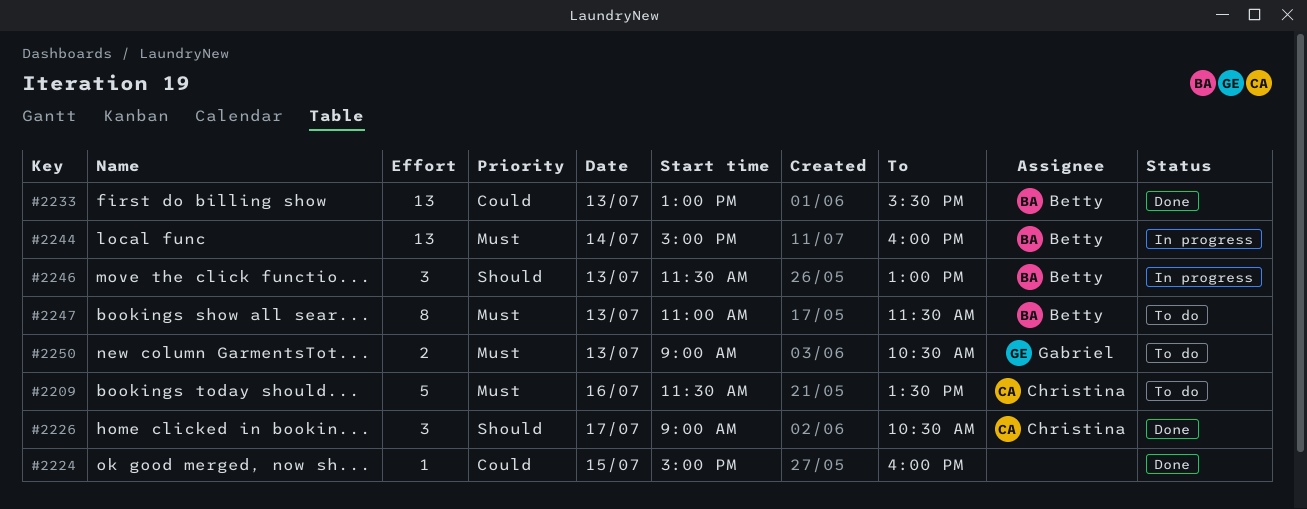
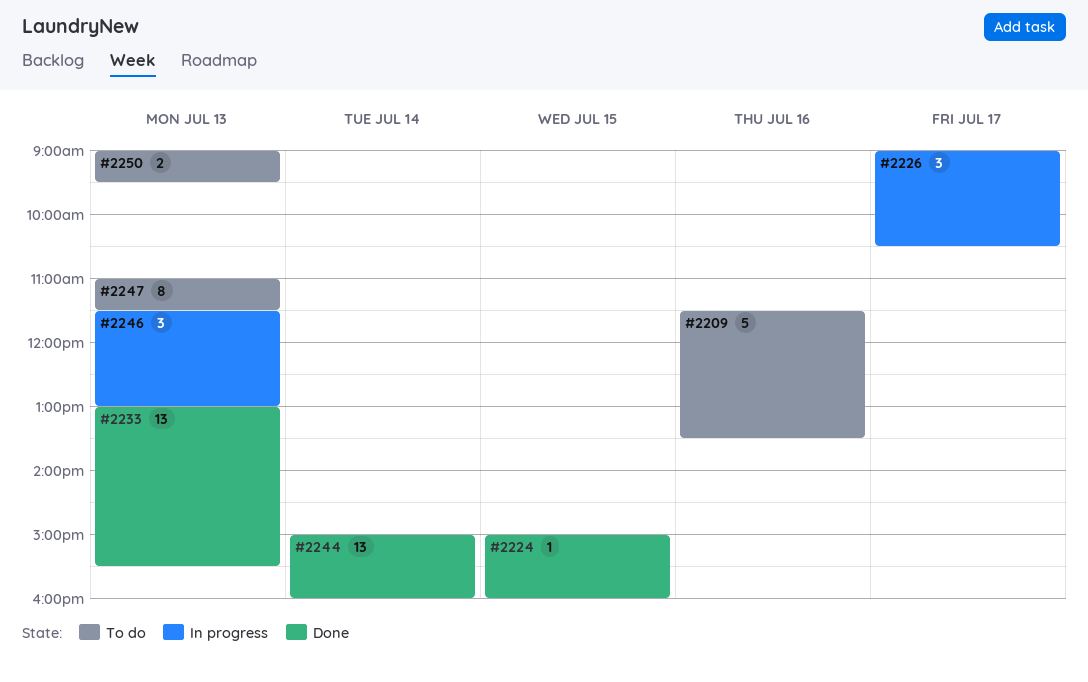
#2226, status: Done -> In progress
#2244, status: In progress -> Done
#2250, ends: 10:30 -> 09:30

